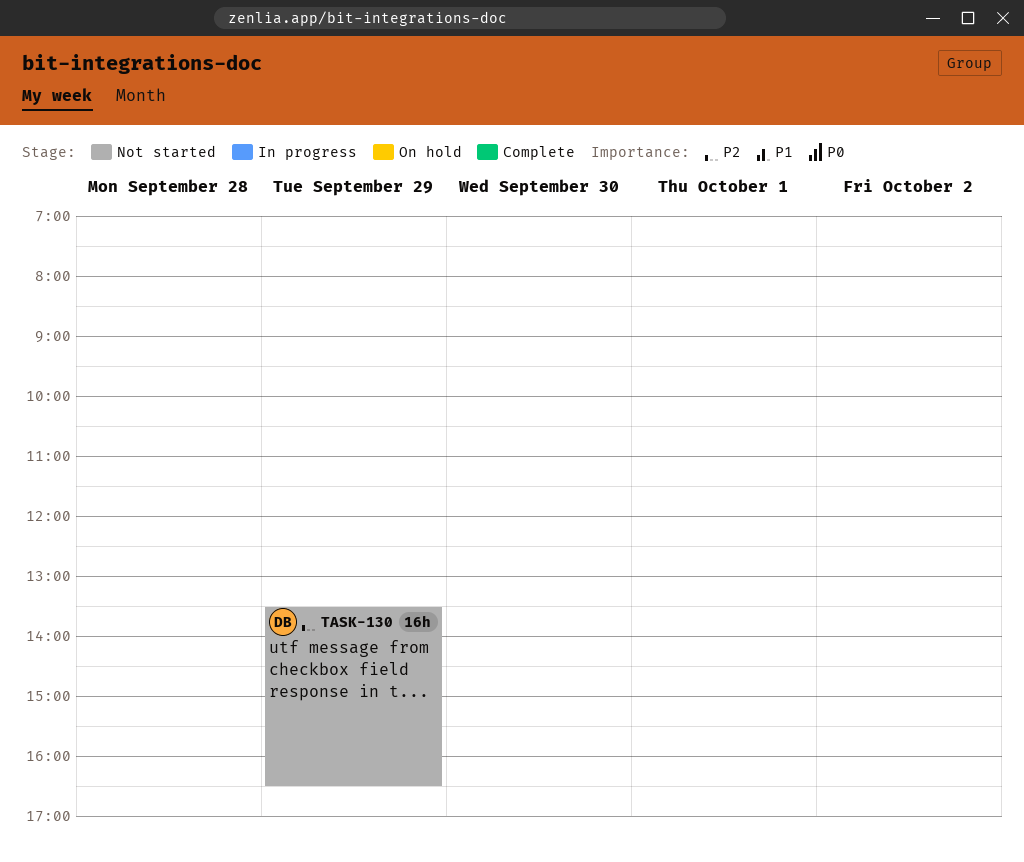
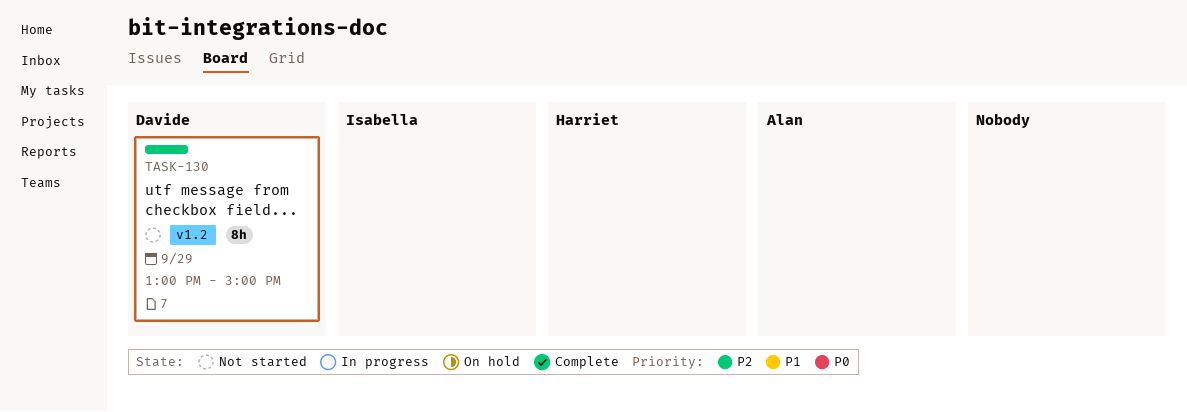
TASK-130, estimate: 16h -> 8h
TASK-130, begins: 13:30 -> 13:00
TASK-130, ends: 16:30 -> 15:00

